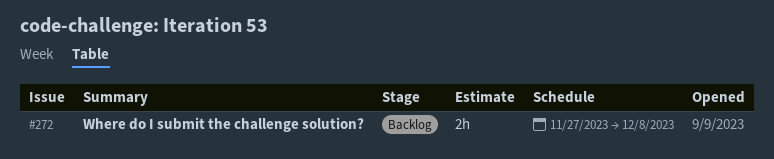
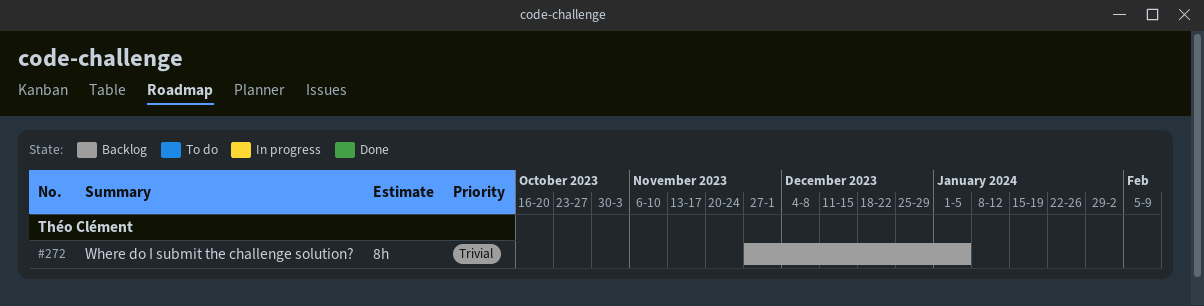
#272, estimate: 2h -> 8h
#272, due: Dec 8 -> Jan 5

